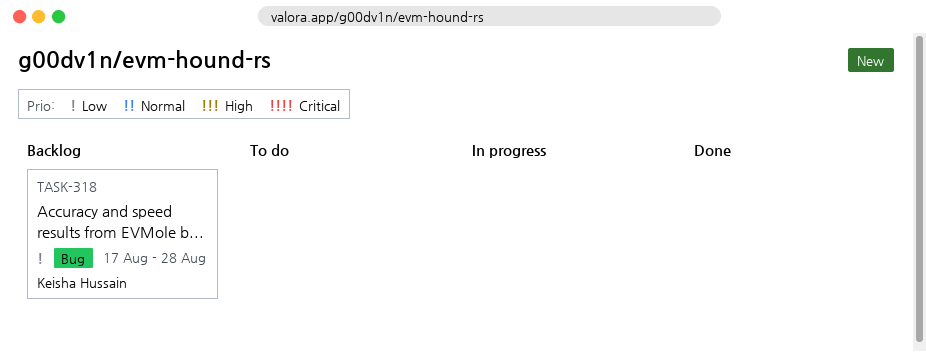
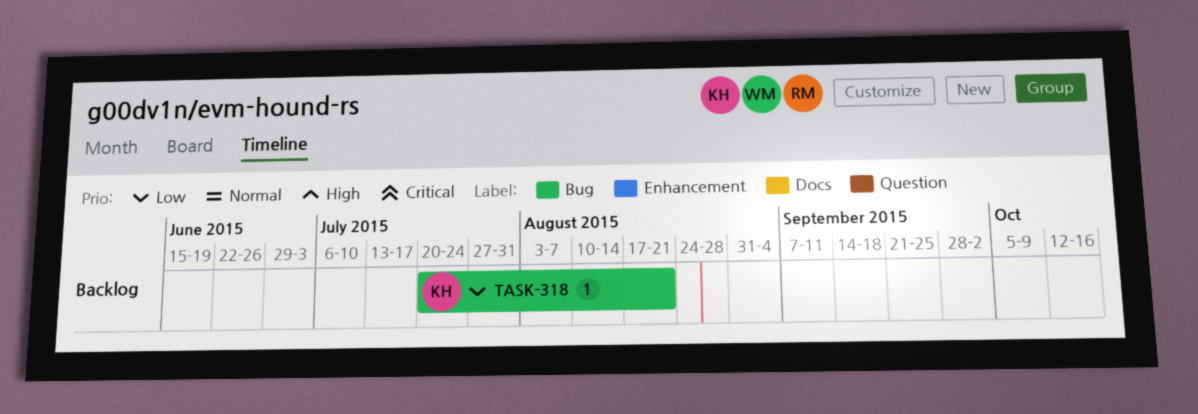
TASK-318, start: Aug 17 -> Jul 20
TASK-318, due: Aug 28 -> Aug 21

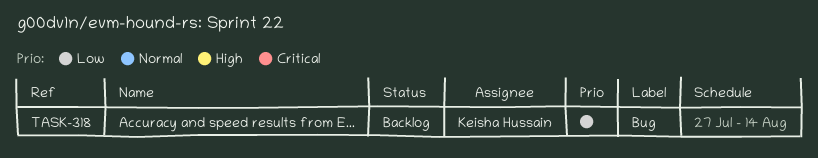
TASK-318, start: Jul 20 -> Jul 27
TASK-318, due: Aug 21 -> Aug 14

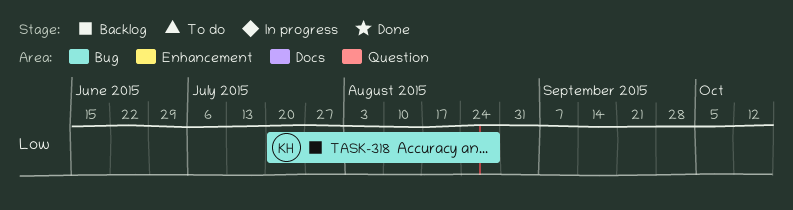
TASK-318, start: Jul 27 -> Jul 20
TASK-318, due: Aug 14 -> Aug 28

